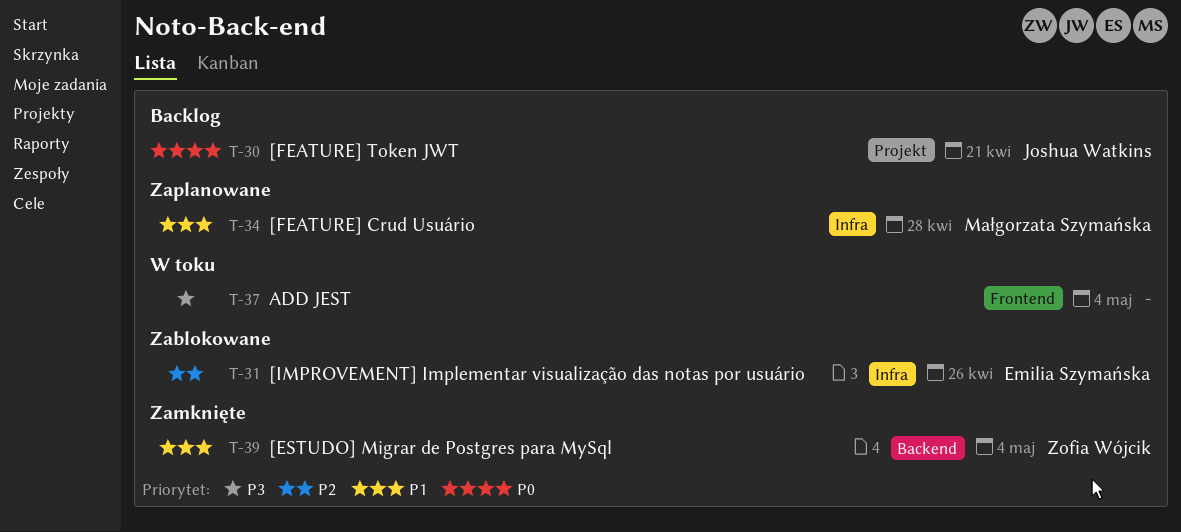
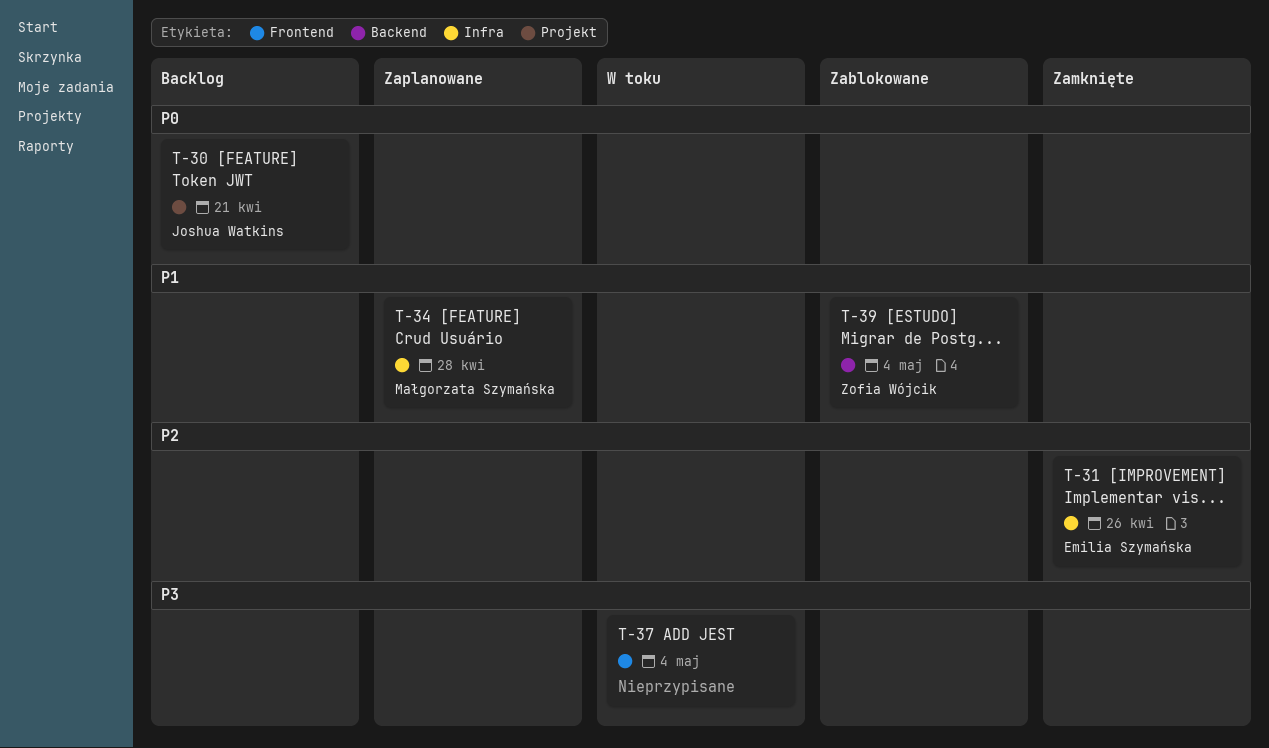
T-31, status: Zablokowane -> Zamknięte
T-39, status: Zamknięte -> Zablokowane

